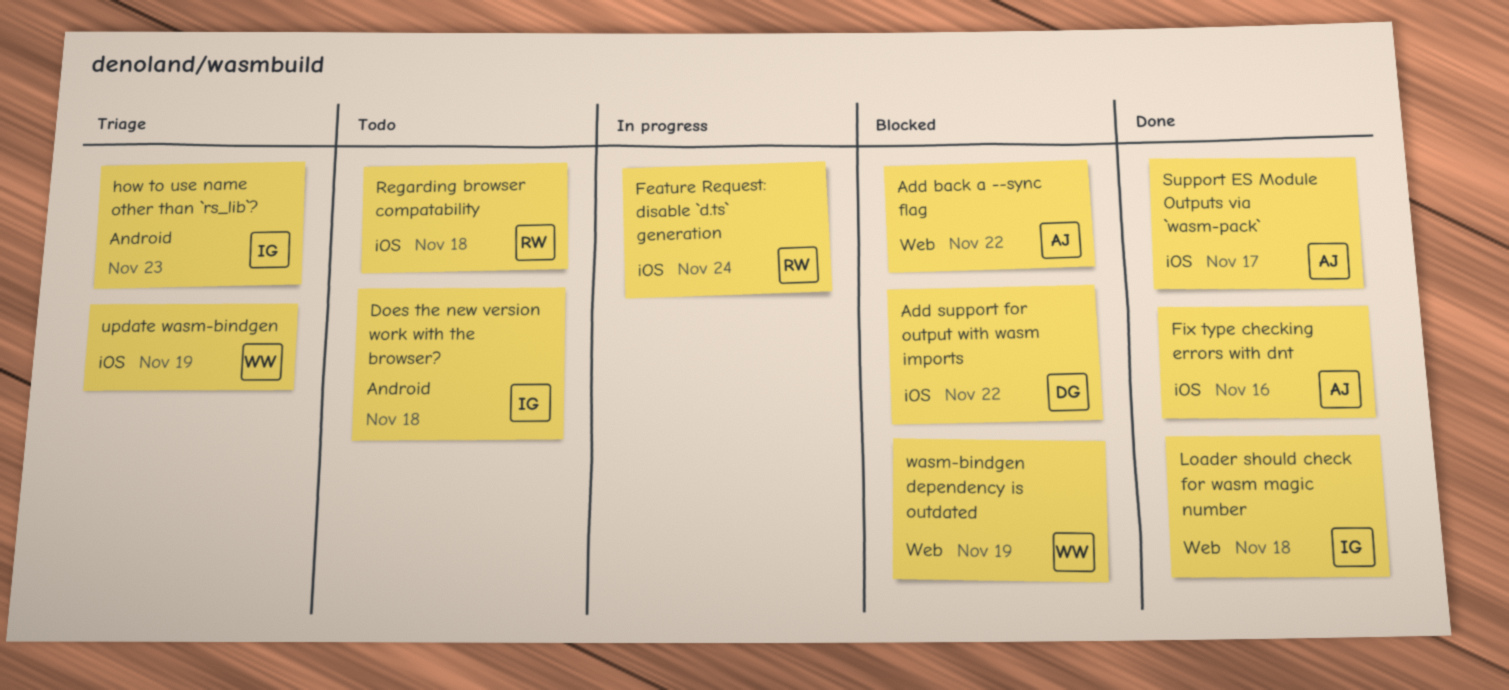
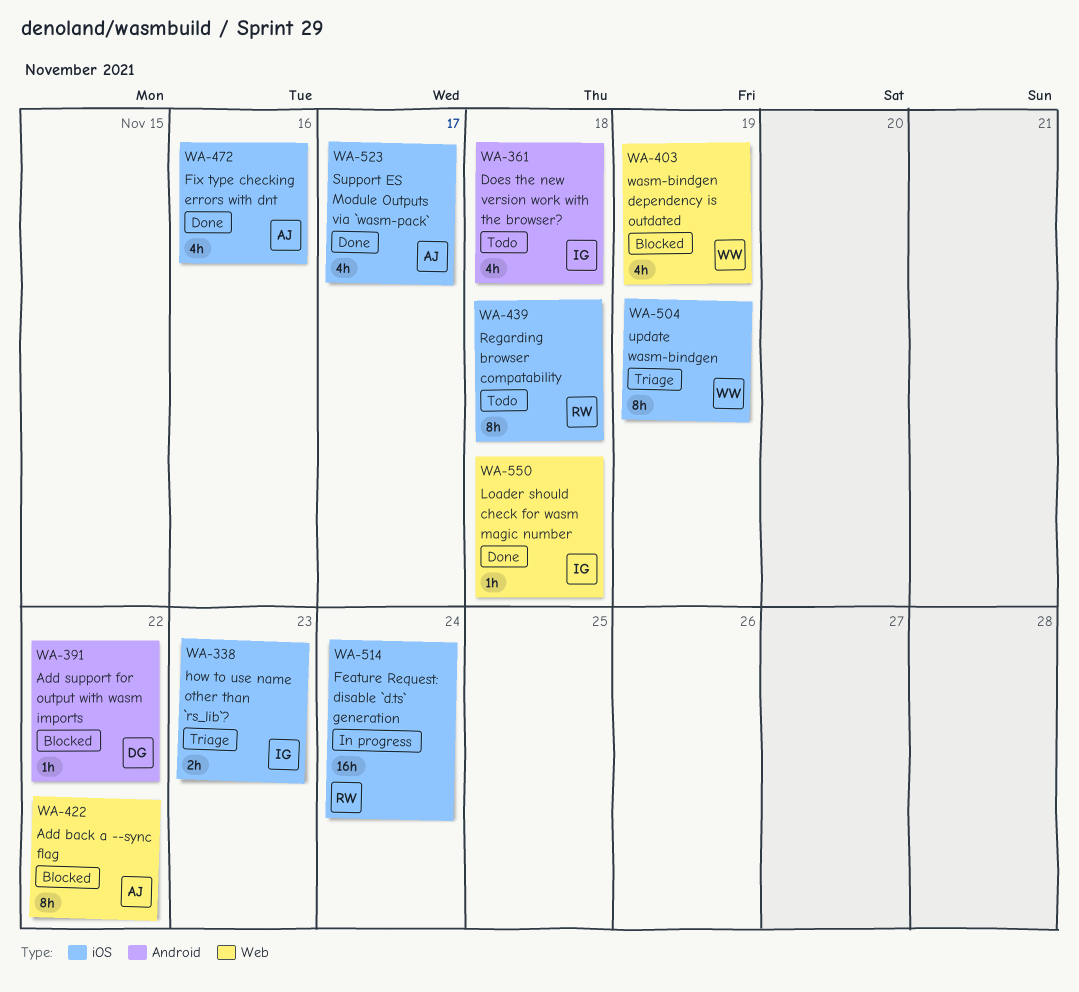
Add support for output with wasm imports, label: iOS -> Android
how to use name other than `rs_lib`?, label: Android -> iOS

